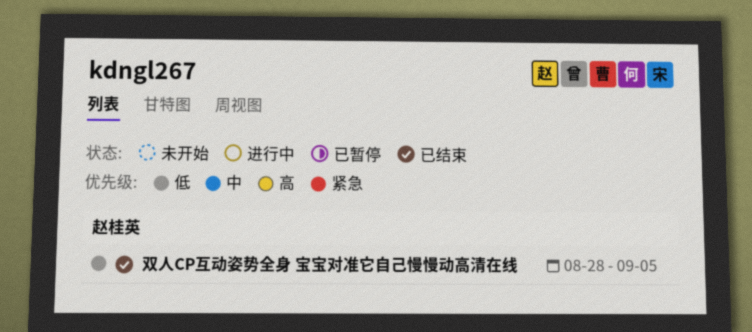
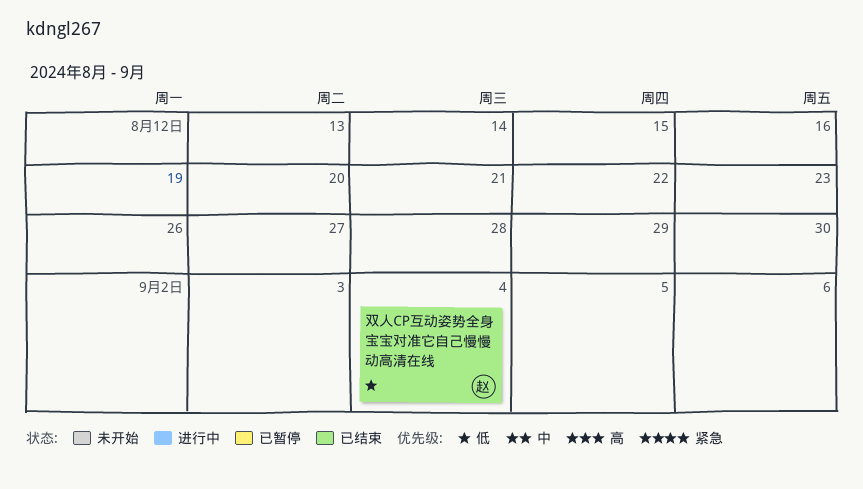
双人CP互动姿势全身 宝宝对准它自己慢慢动高清在线, due: Sep 5 -> Sep 4

